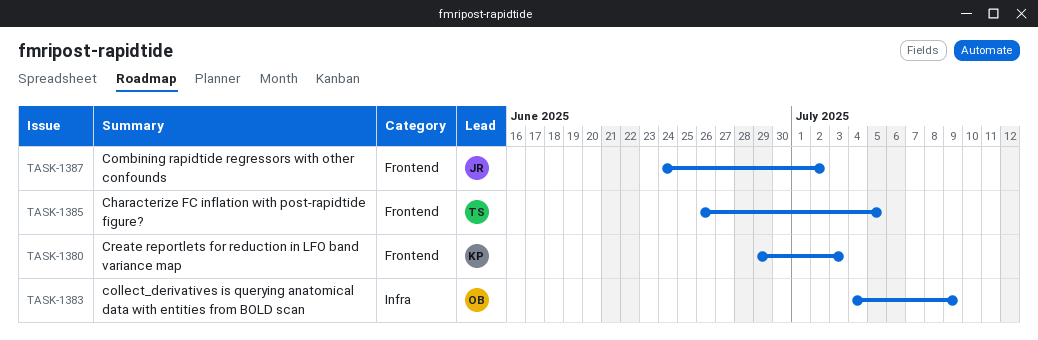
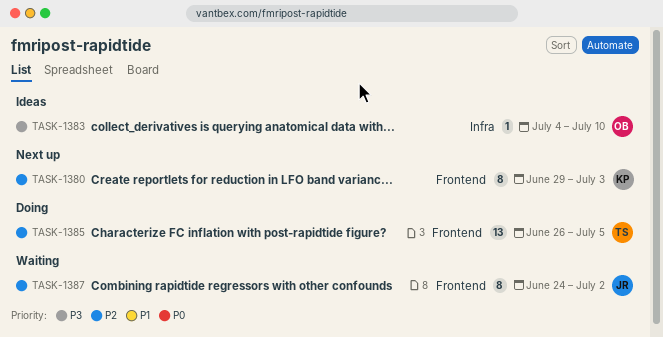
TASK-1383, due: Jul 9 -> Jul 10

